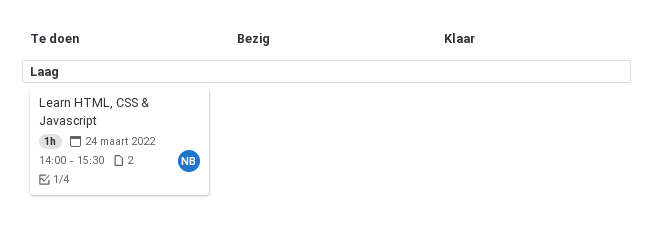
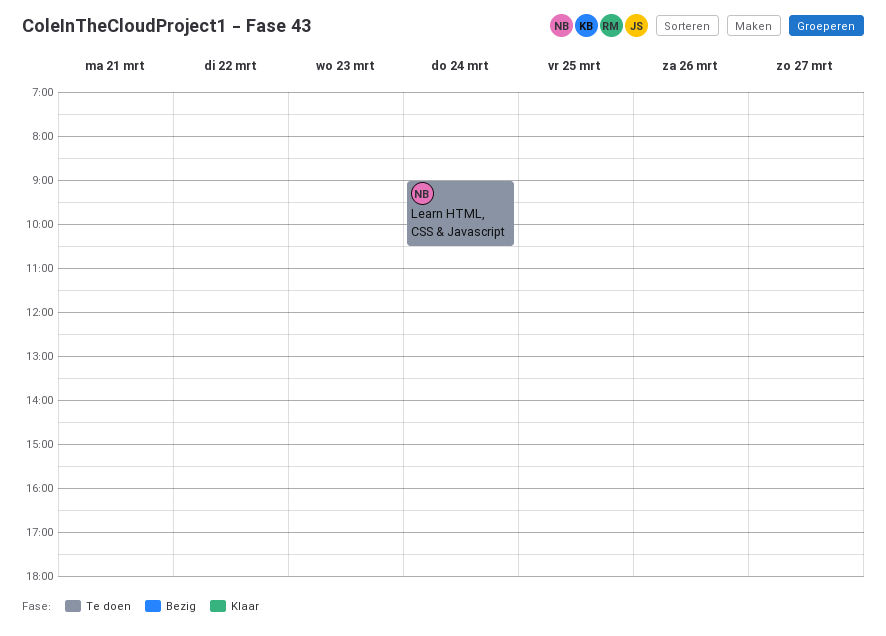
Learn HTML, CSS & Javascript, begins: 14:00 -> 09:00
Learn HTML, CSS & Javascript, ends: 15:30 -> 10:30

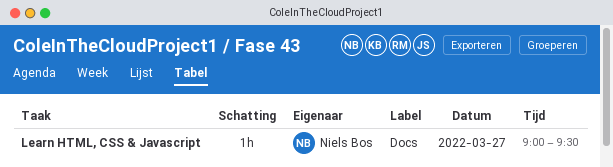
Learn HTML, CSS & Javascript, day: Mar 24 -> Mar 27
Learn HTML, CSS & Javascript, ends: 10:30 -> 09:30

